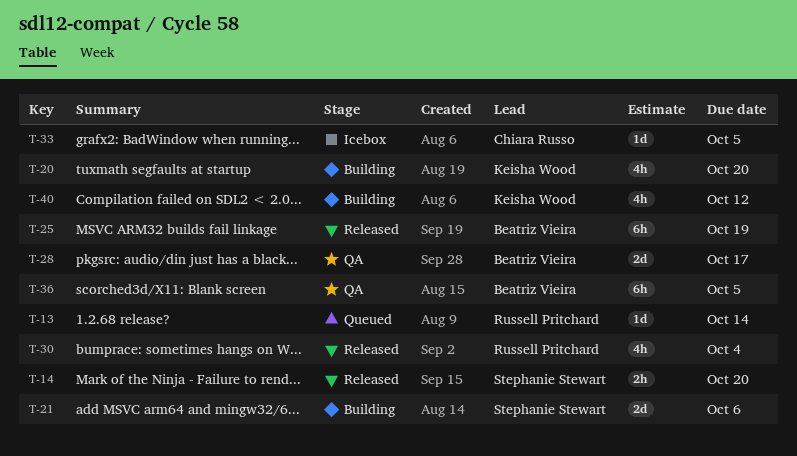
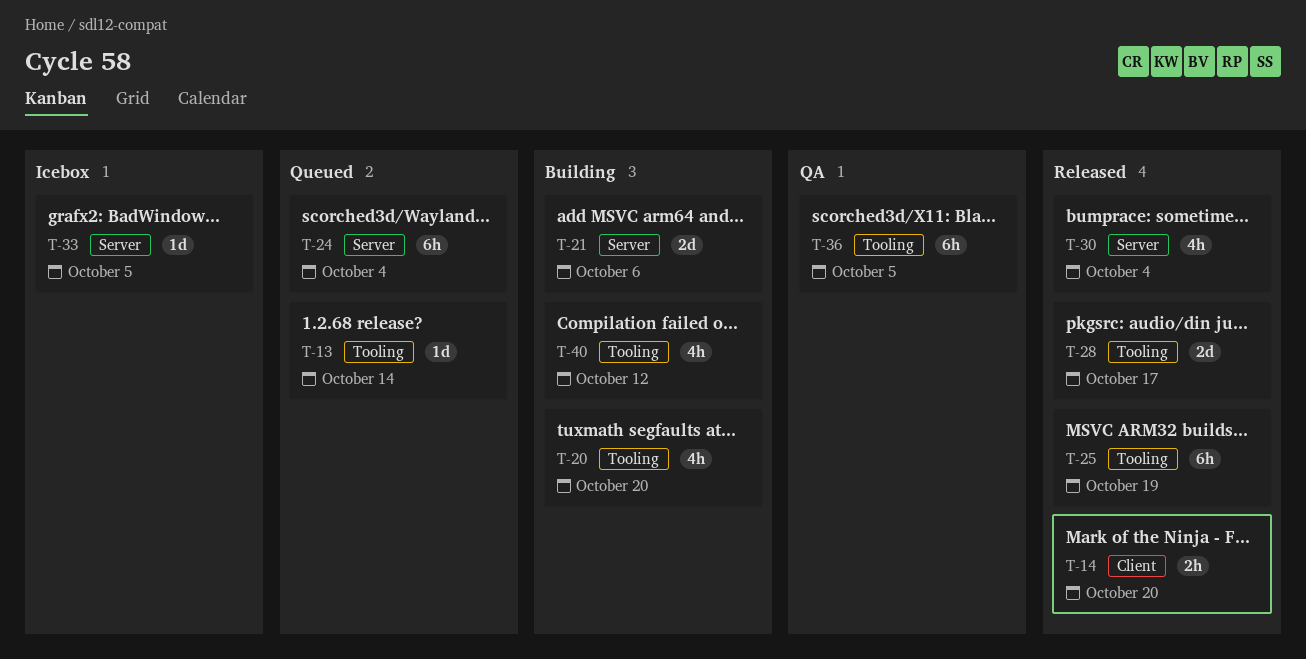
T-24: none -> present
T-28, status: QA -> Released

